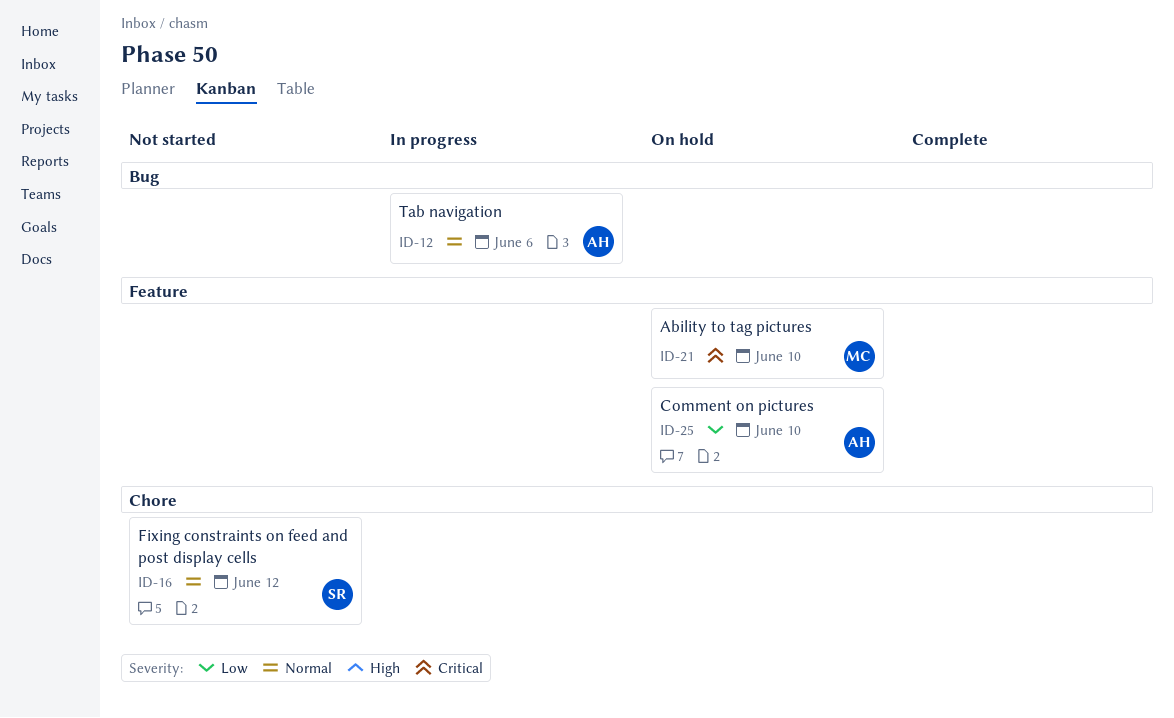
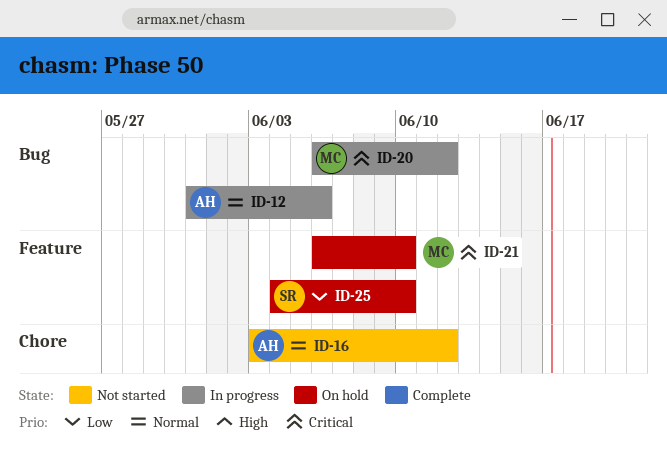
ID-16, owner: SR -> AH
ID-20: none -> present
ID-25, owner: AH -> SR

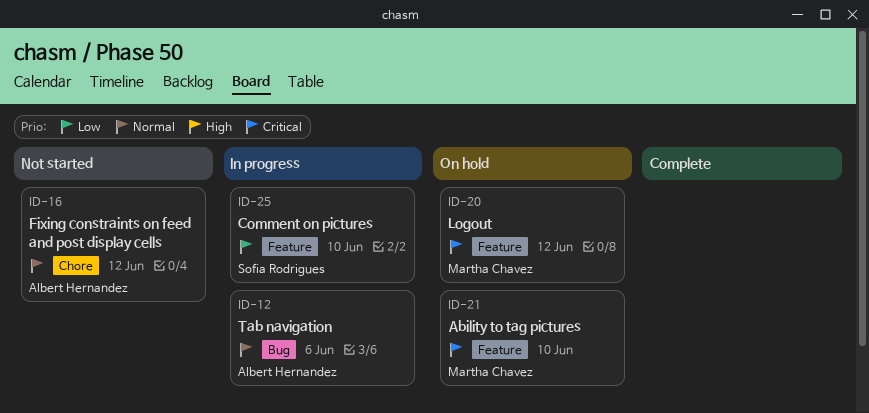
ID-20, status: In progress -> On hold
ID-20, label: Bug -> Feature
ID-25, status: On hold -> In progress

